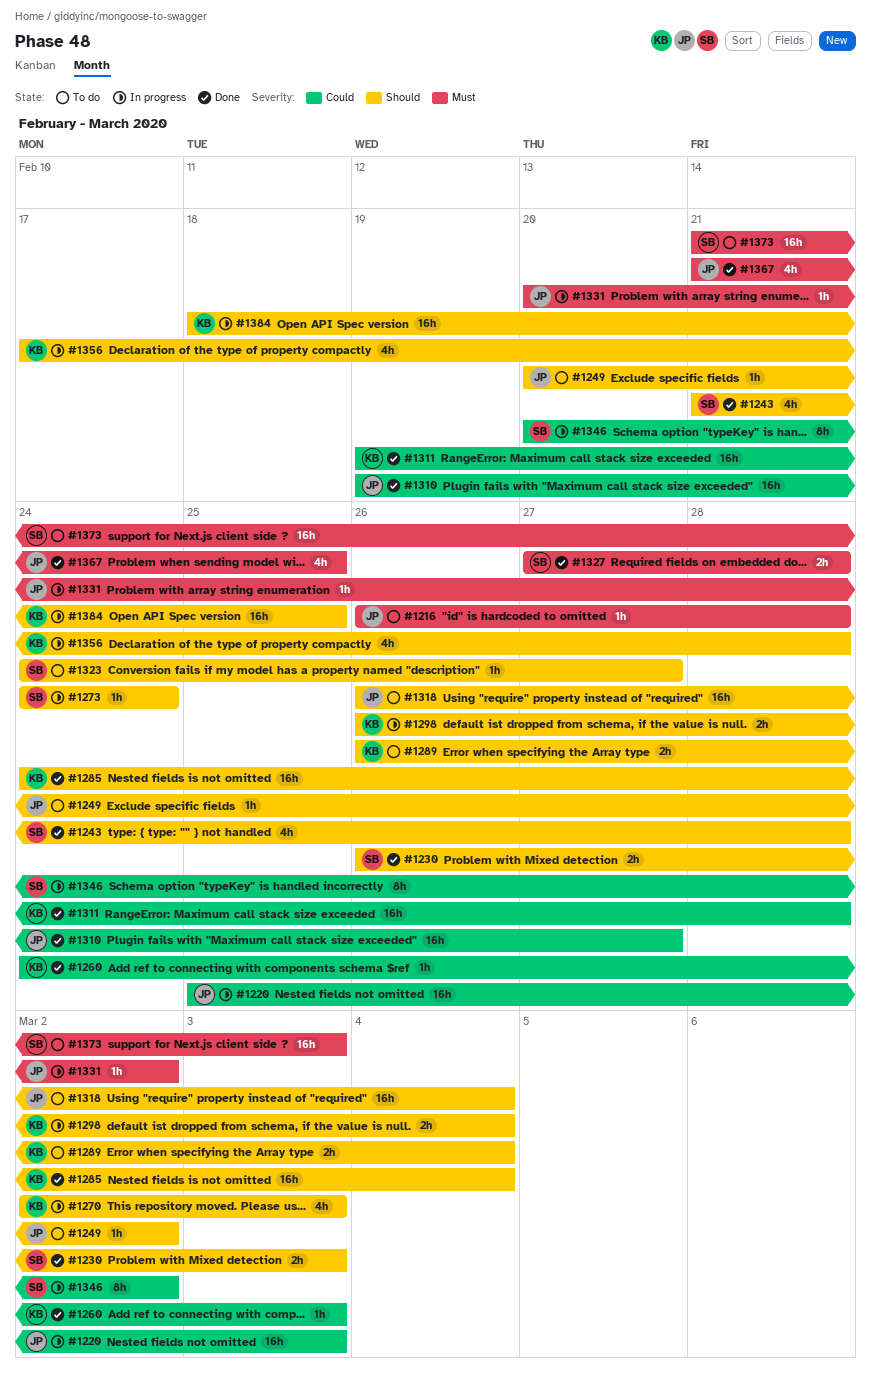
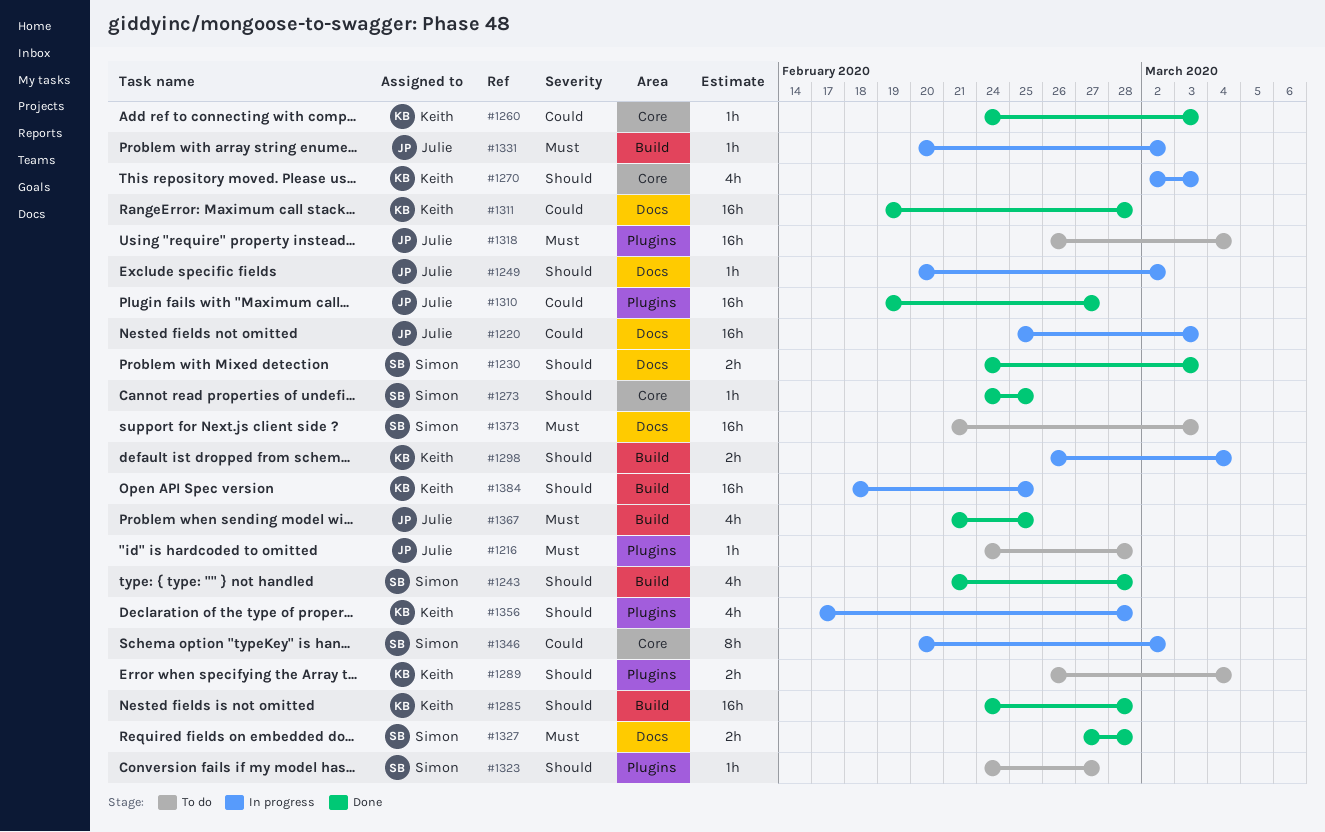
#1216, start: Feb 26 -> Feb 24
#1230, start: Feb 26 -> Feb 24
#1249, status: To do -> In progress
#1273, status: In progress -> Done
#1273, due: Feb 24 -> Feb 25
#1285, due: Mar 4 -> Feb 28
#1318, priority: Should -> Must

